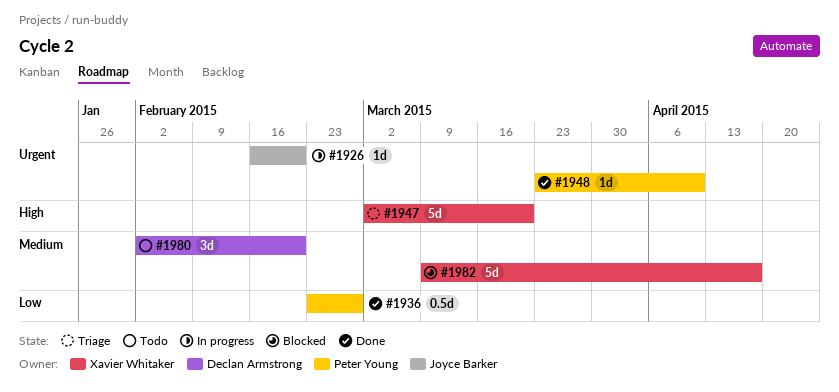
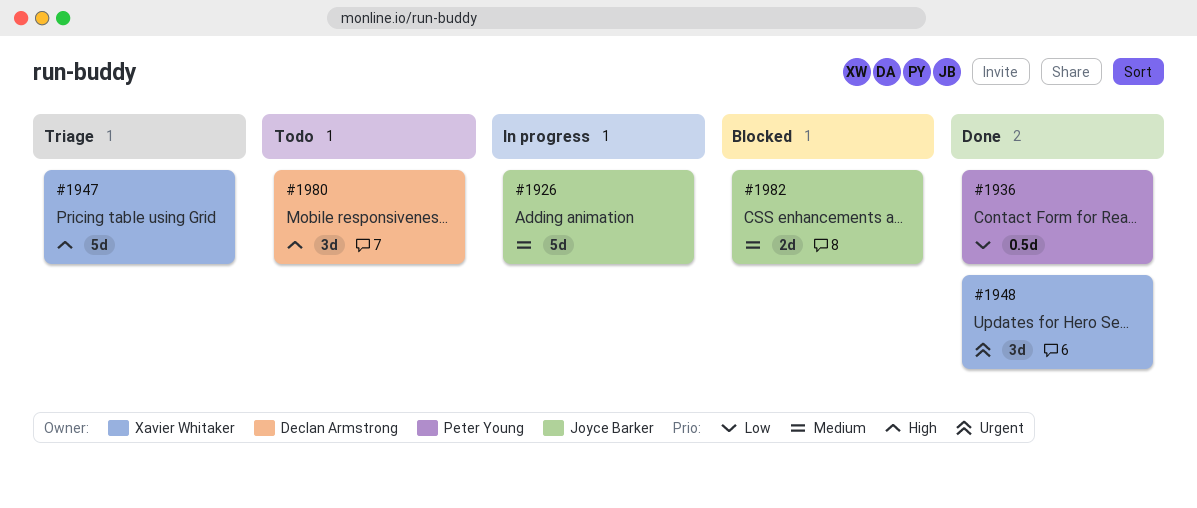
#1926, priority: Urgent -> Medium
#1926, estimate: 1d -> 5d
#1948, owner: Peter Young -> Xavier Whitaker
#1948, estimate: 1d -> 3d
#1980, priority: Medium -> High
#1982, owner: Xavier Whitaker -> Joyce Barker
#1982, estimate: 5d -> 2d

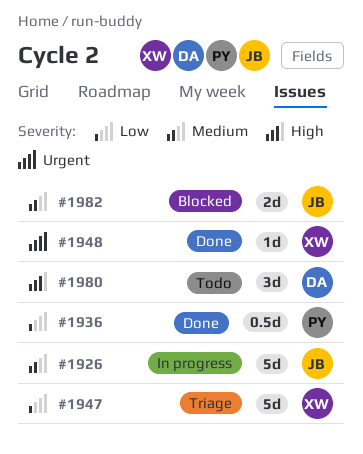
#1947, priority: High -> Low
#1948, estimate: 3d -> 1d

